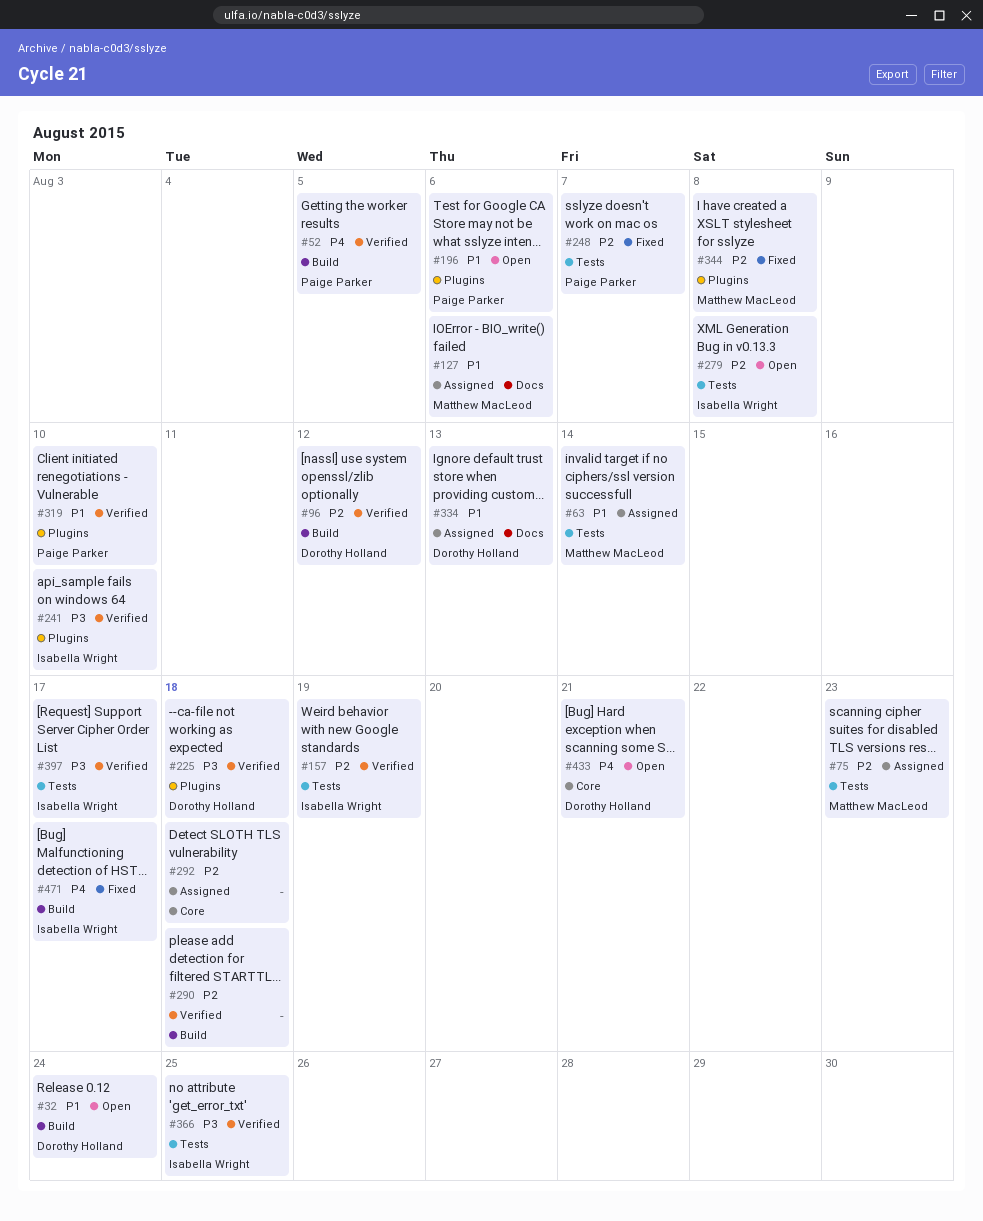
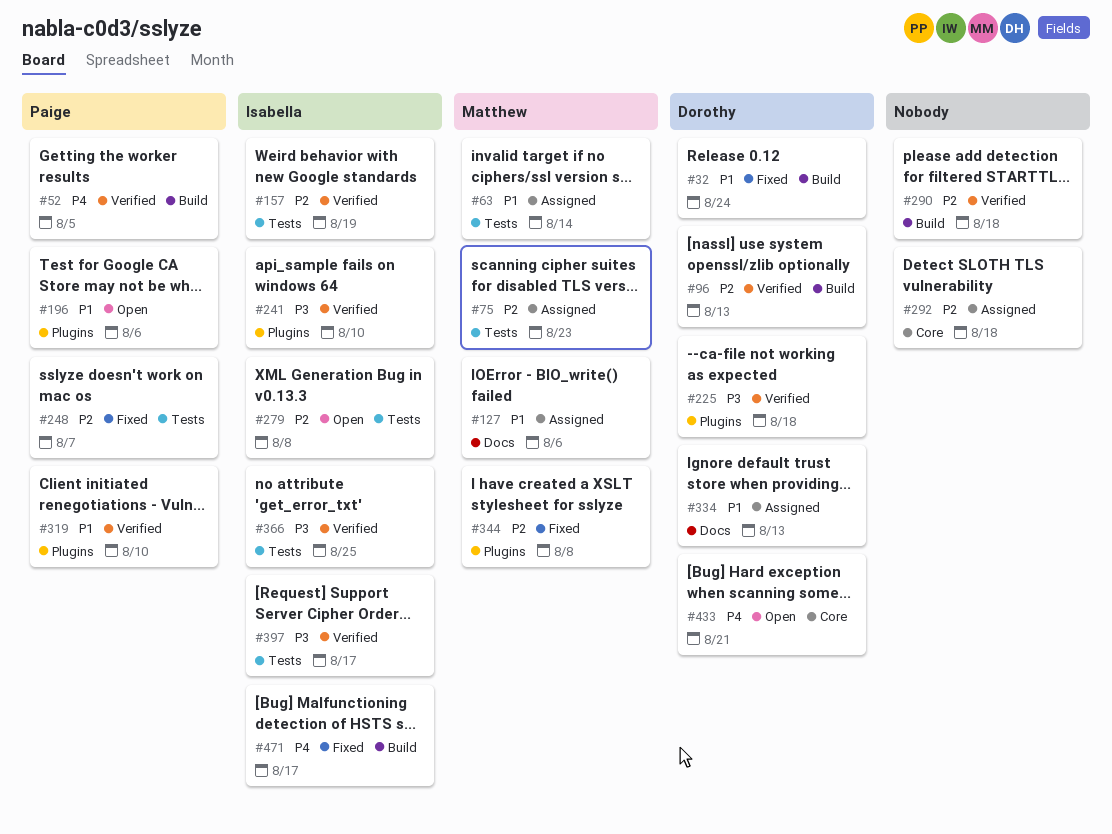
#32, status: Open -> Fixed
#96, due: Aug 12 -> Aug 13

